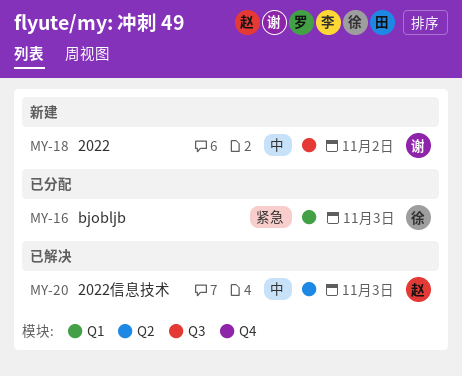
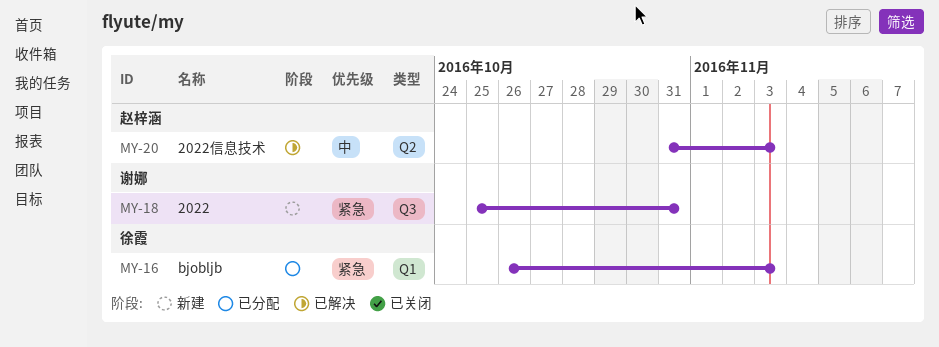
MY-18, priority: 中 -> 紧急
MY-18, due: Nov 2 -> Oct 31

